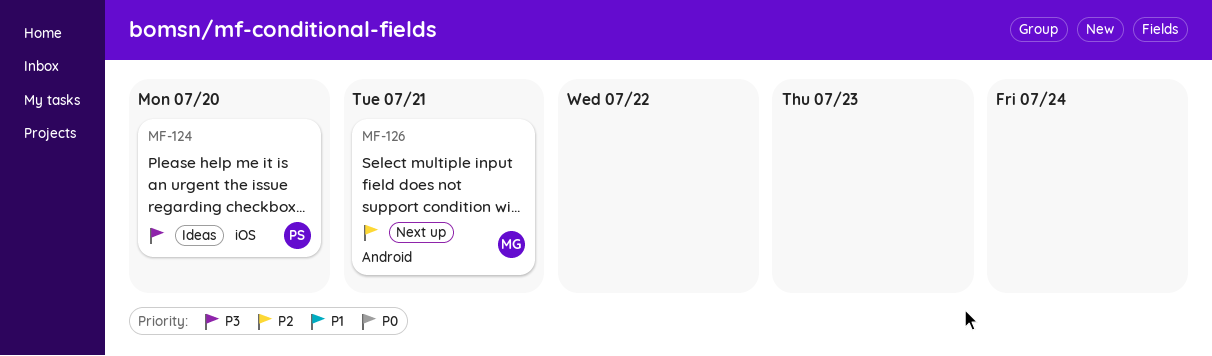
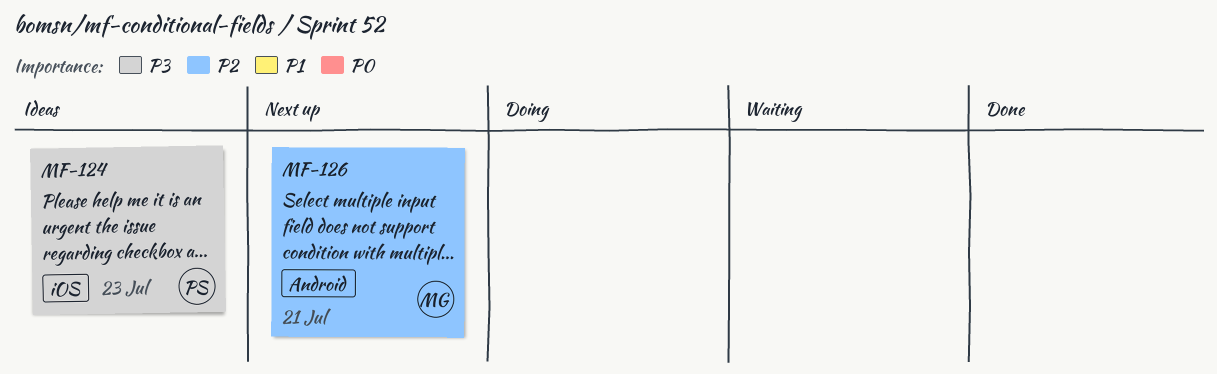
MF-124, due: Jul 20 -> Jul 23

